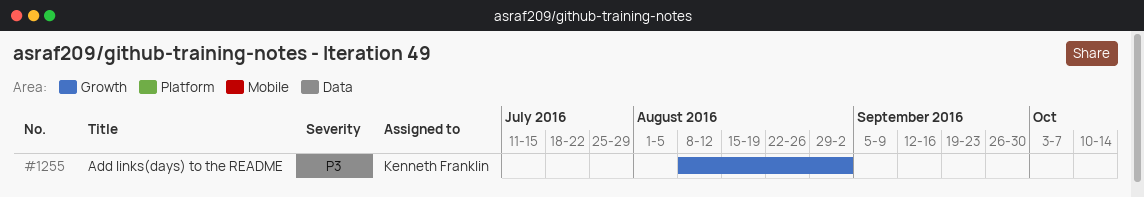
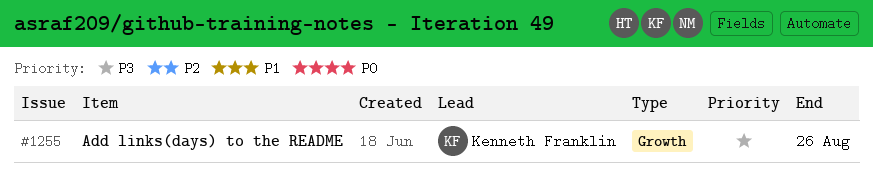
#1255, due: Sep 2 -> Aug 26

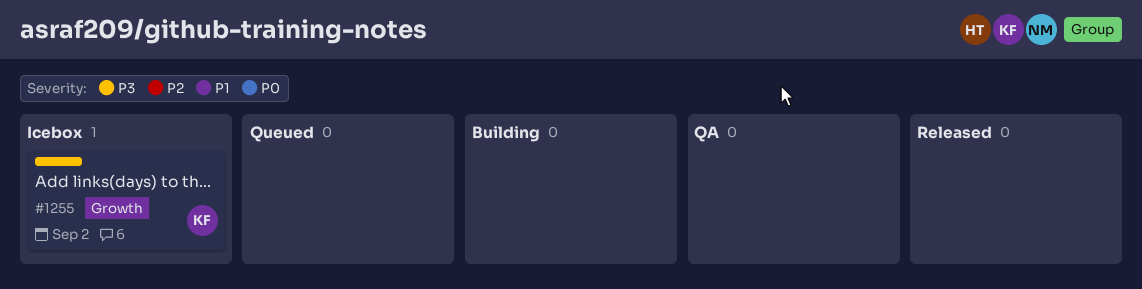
#1255, due: Aug 26 -> Sep 2

